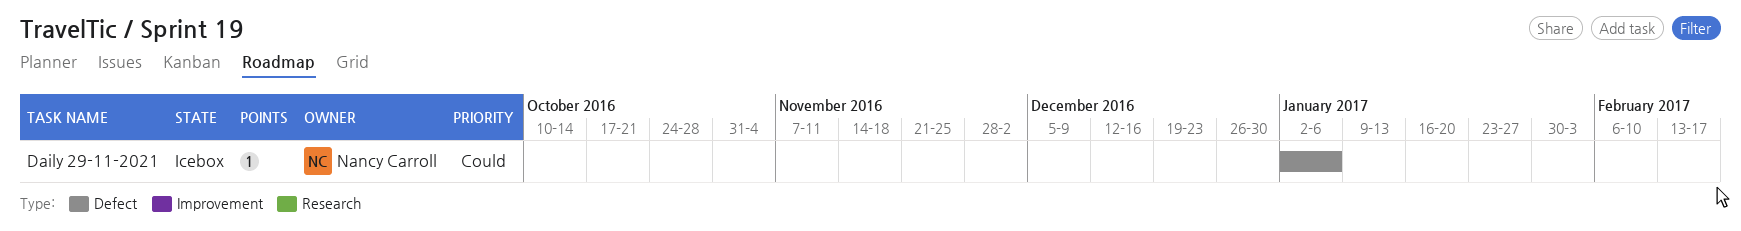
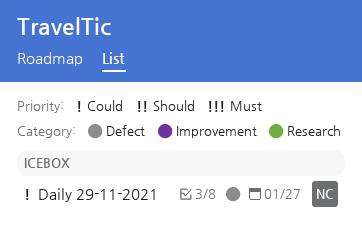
Daily 29-11-2021, due: Jan 6 -> Jan 27

